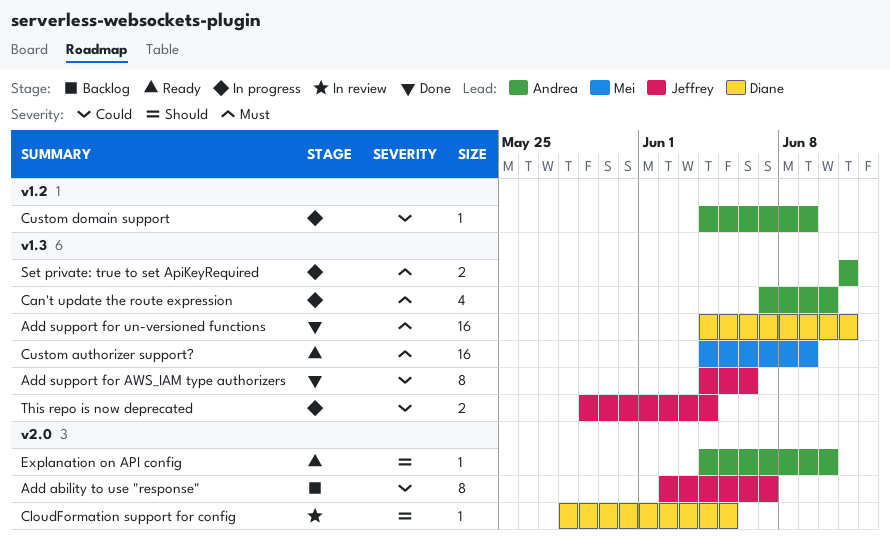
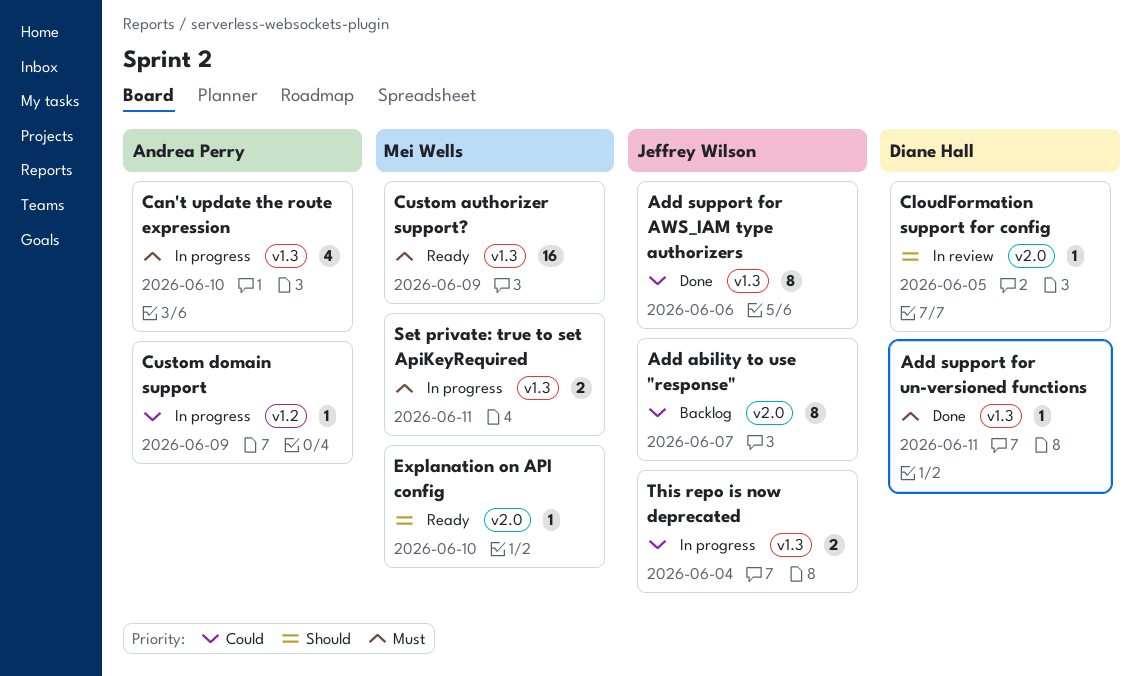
Add support for un-versioned functions, estimate: 16 -> 1
Explanation on API config, owner: Andrea Perry -> Mei Wells
Set private: true to set ApiKeyRequired, owner: Andrea Perry -> Mei Wells

